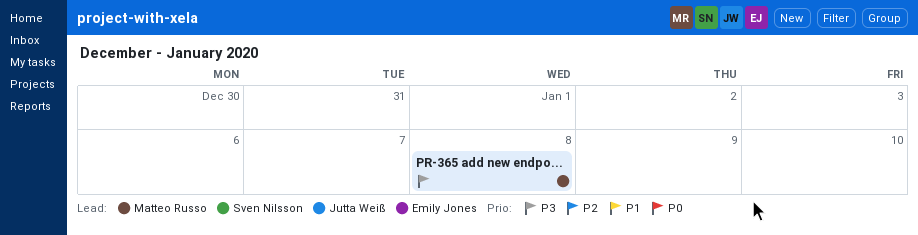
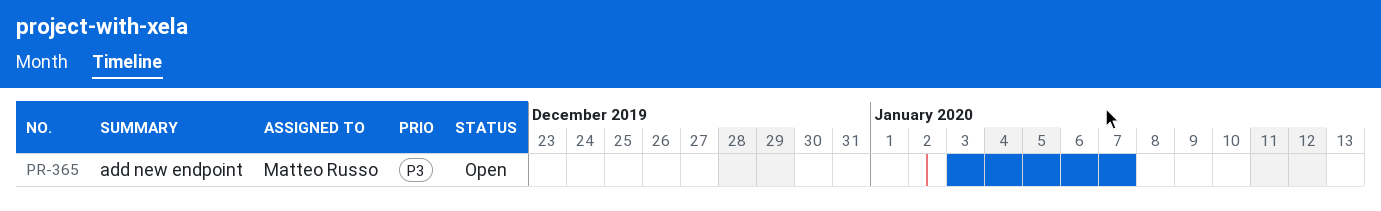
PR-365, due: Jan 8 -> Jan 7

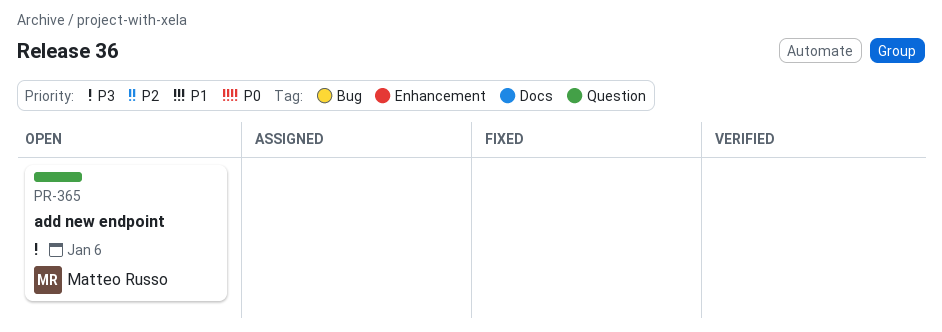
PR-365, due: Jan 7 -> Jan 6

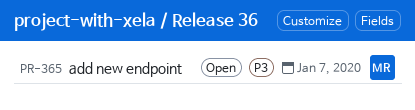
PR-365, due: Jan 6 -> Jan 7

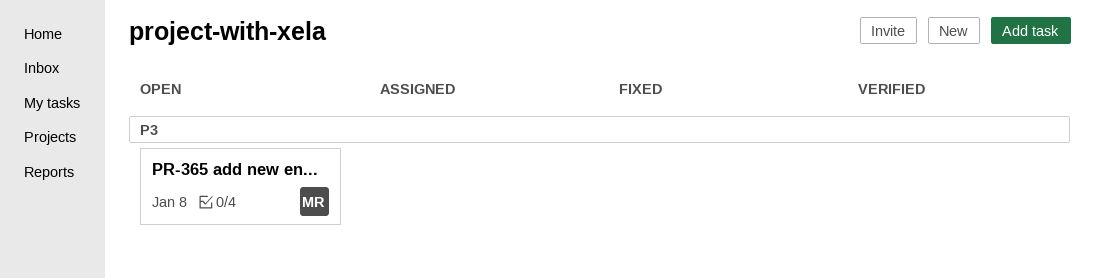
PR-365, due: Jan 7 -> Jan 8

